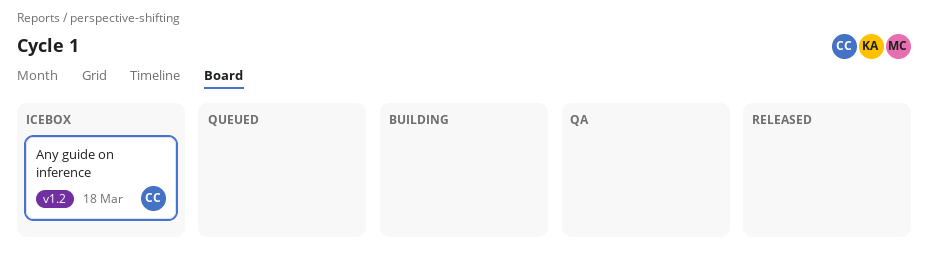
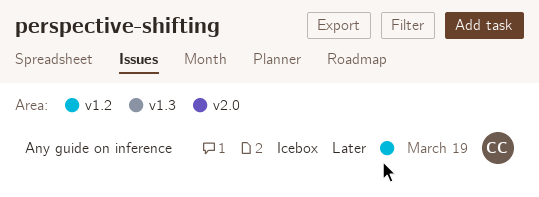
Any guide on inference, due: Mar 18 -> Mar 19

